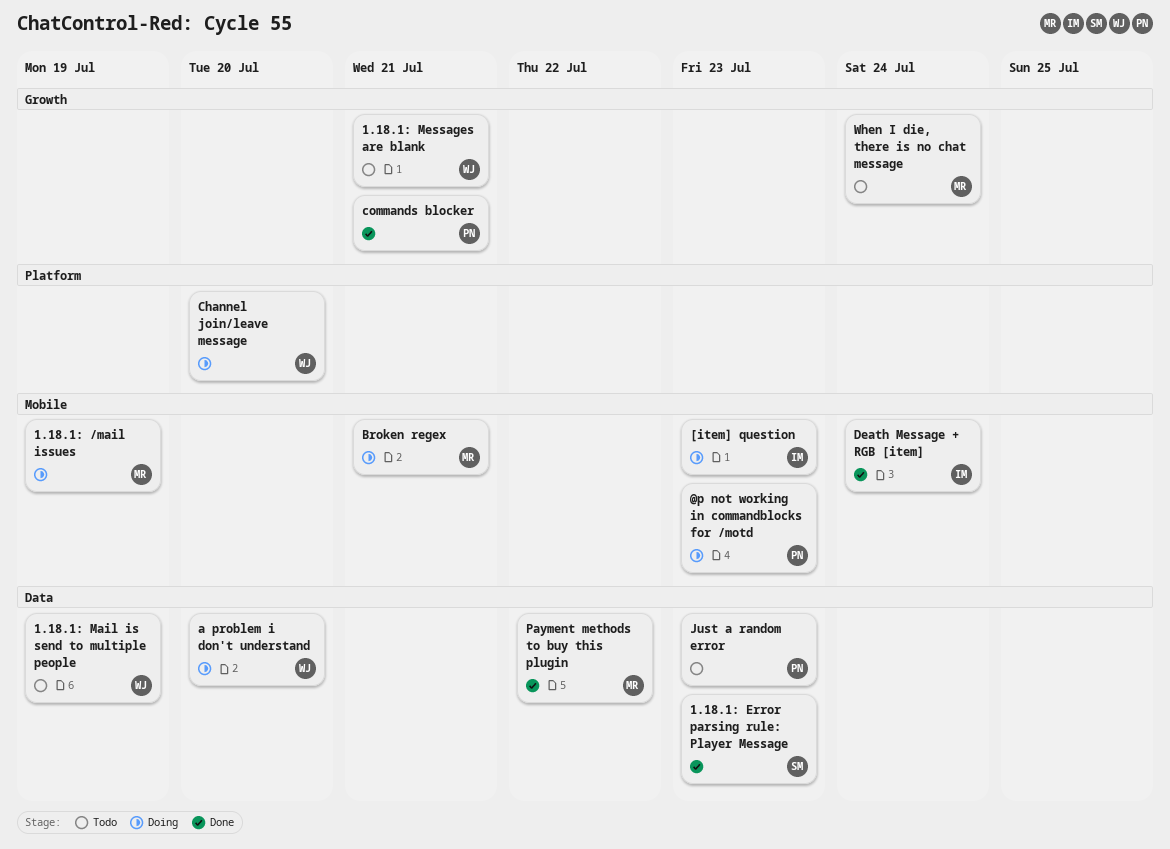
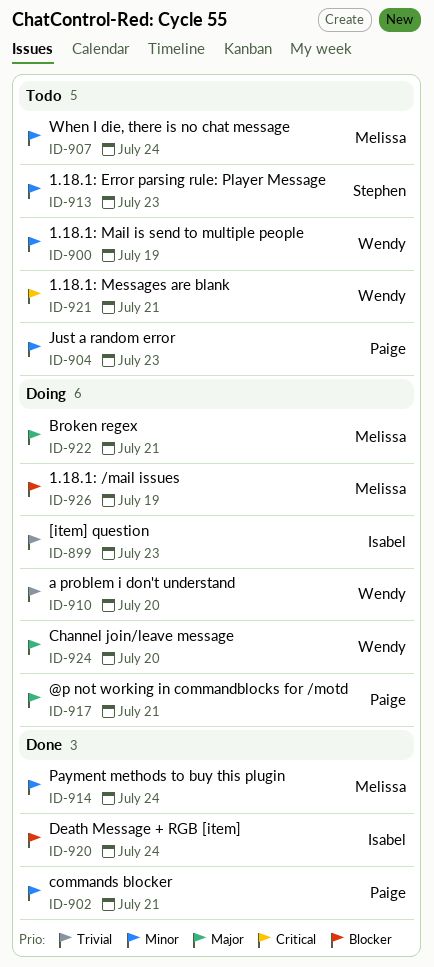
1.18.1: Error parsing rule: Player Message, status: Done -> Todo
@p not working in commandblocks for /motd, due: Jul 23 -> Jul 21
Payment methods to buy this plugin, due: Jul 22 -> Jul 24

